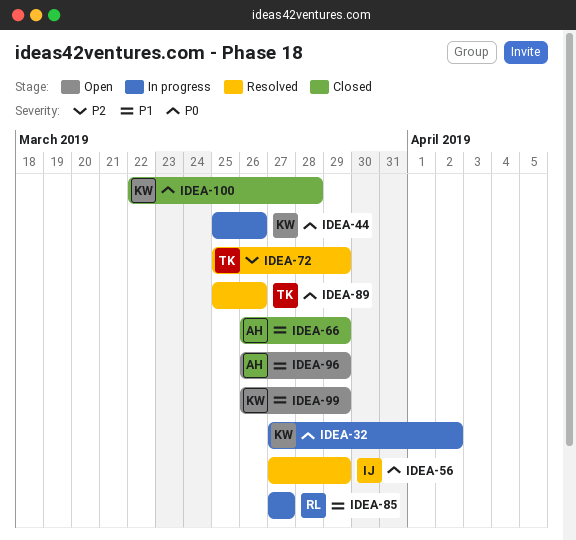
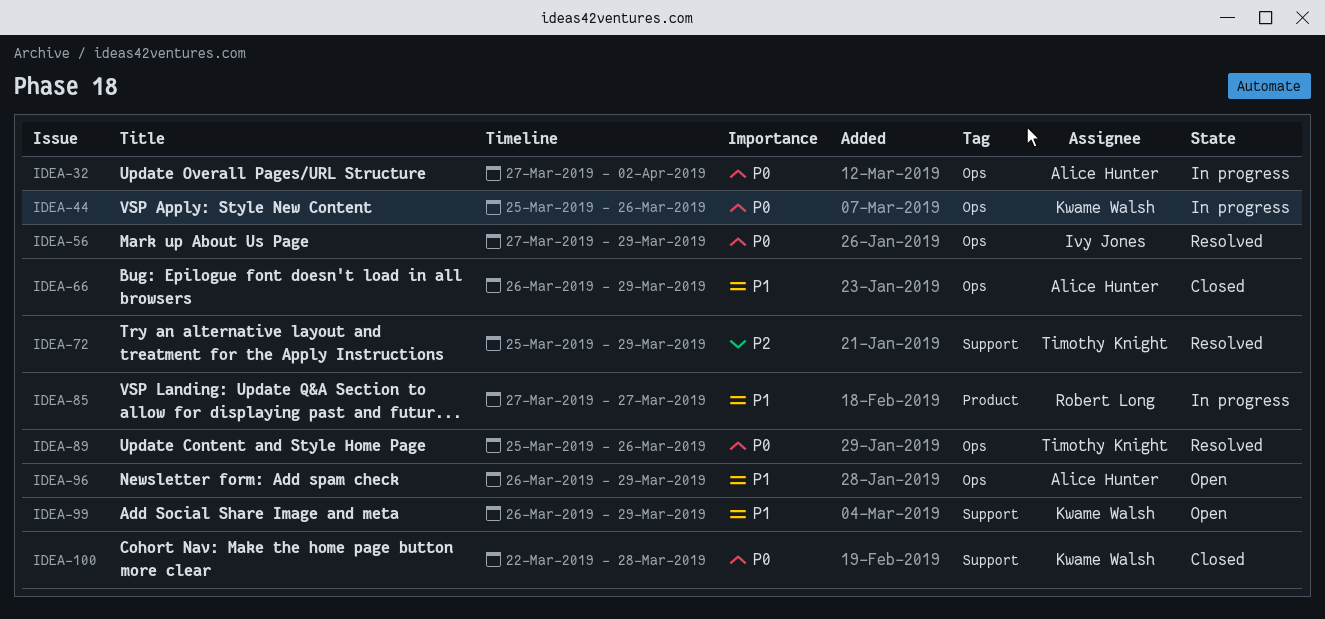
IDEA-32, owner: Kwame Walsh -> Alice Hunter

